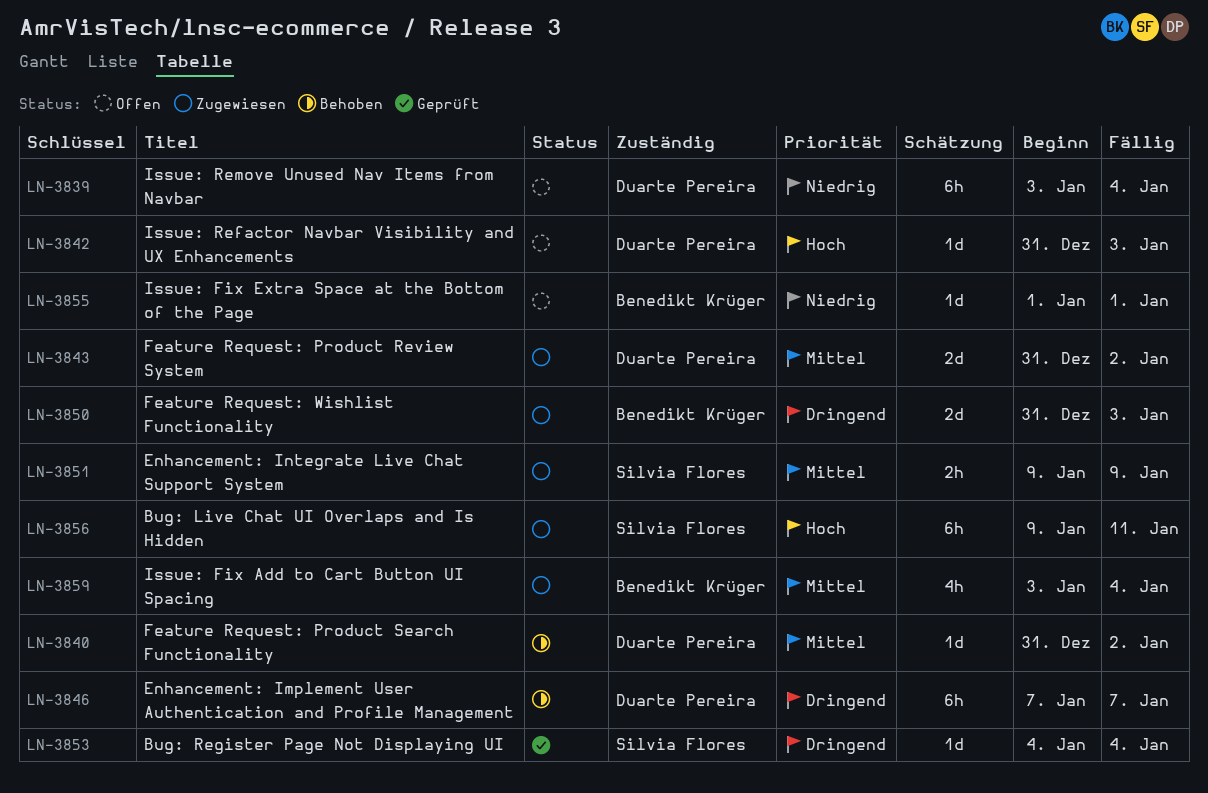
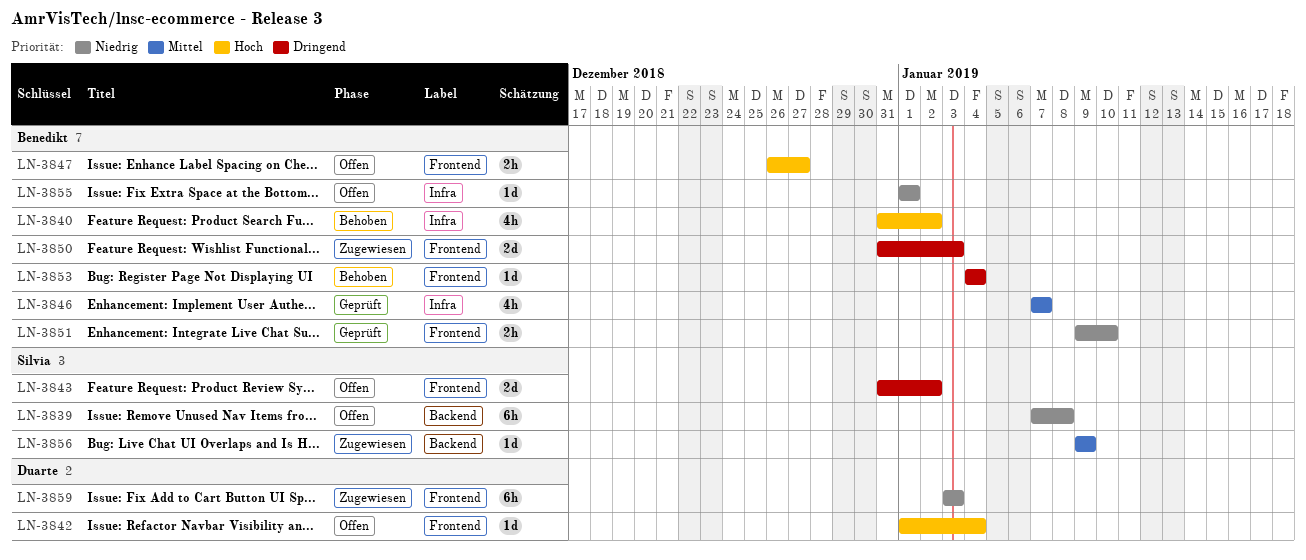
LN-3839, owner: Duarte Pereira -> Silvia Flores
LN-3839, start: Jan 3 -> Jan 7
LN-3839, due: Jan 4 -> Jan 8
LN-3840, owner: Duarte Pereira -> Benedikt Krüger
LN-3840, priority: Mittel -> Hoch
LN-3840, estimate: 1d -> 4h
LN-3842, start: Dec 31 -> Jan 1
LN-3842, due: Jan 3 -> Jan 4
LN-3843, status: Zugewiesen -> Offen
LN-3843, owner: Duarte Pereira -> Silvia Flores
LN-3843, priority: Mittel -> Dringend
LN-3846, status: Behoben -> Geprüft
LN-3846, owner: Duarte Pereira -> Benedikt Krüger
LN-3846, priority: Dringend -> Mittel
LN-3846, estimate: 6h -> 4h
LN-3847: none -> present
LN-3851, status: Zugewiesen -> Geprüft
LN-3851, owner: Silvia Flores -> Benedikt Krüger
LN-3851, priority: Mittel -> Niedrig
LN-3851, due: Jan 9 -> Jan 10
LN-3853, status: Geprüft -> Behoben
LN-3853, owner: Silvia Flores -> Benedikt Krüger
LN-3856, priority: Hoch -> Mittel
LN-3856, estimate: 6h -> 1d
LN-3856, due: Jan 11 -> Jan 9
LN-3859, owner: Benedikt Krüger -> Duarte Pereira
LN-3859, priority: Mittel -> Niedrig
LN-3859, estimate: 4h -> 6h
LN-3859, due: Jan 4 -> Jan 3

